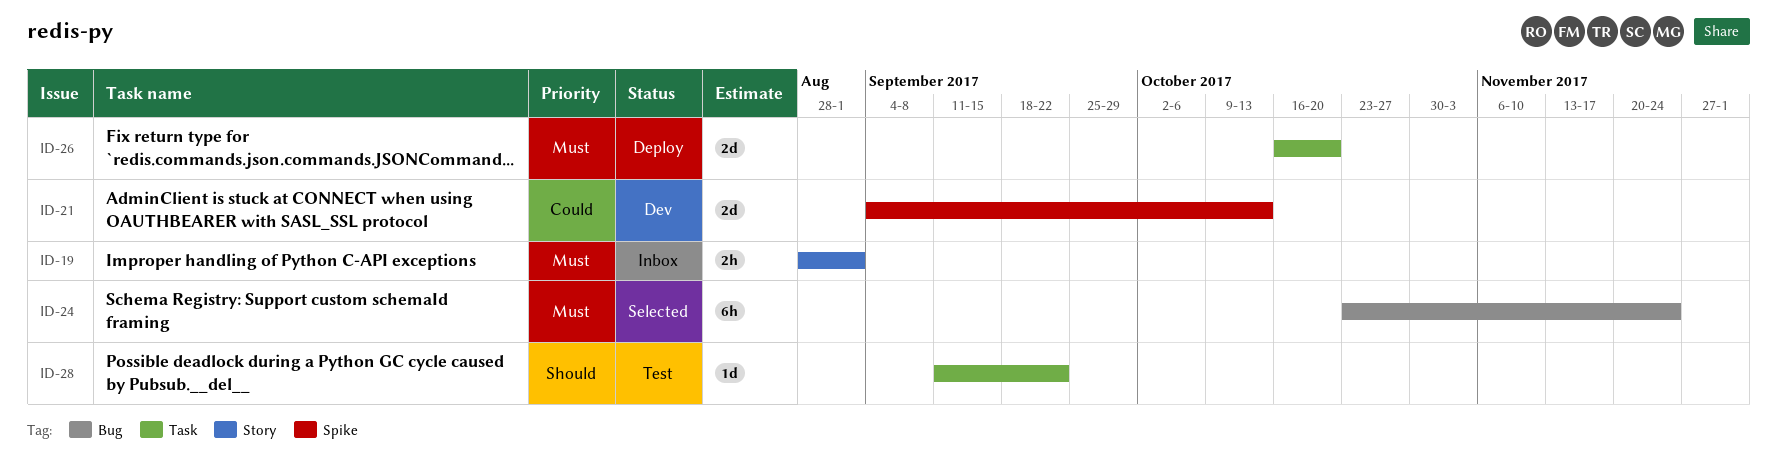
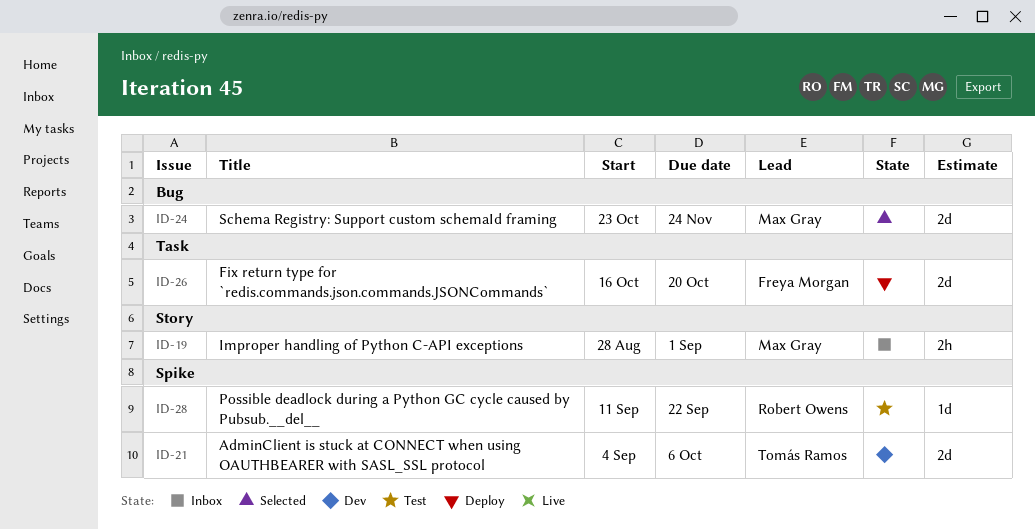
ID-21, due: Oct 13 -> Oct 6
ID-24, estimate: 6h -> 2d
ID-28, label: Task -> Spike

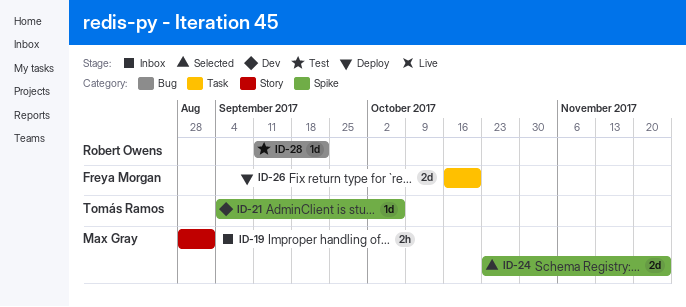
ID-21, estimate: 2d -> 1d
ID-24, label: Bug -> Spike
ID-28, label: Spike -> Bug

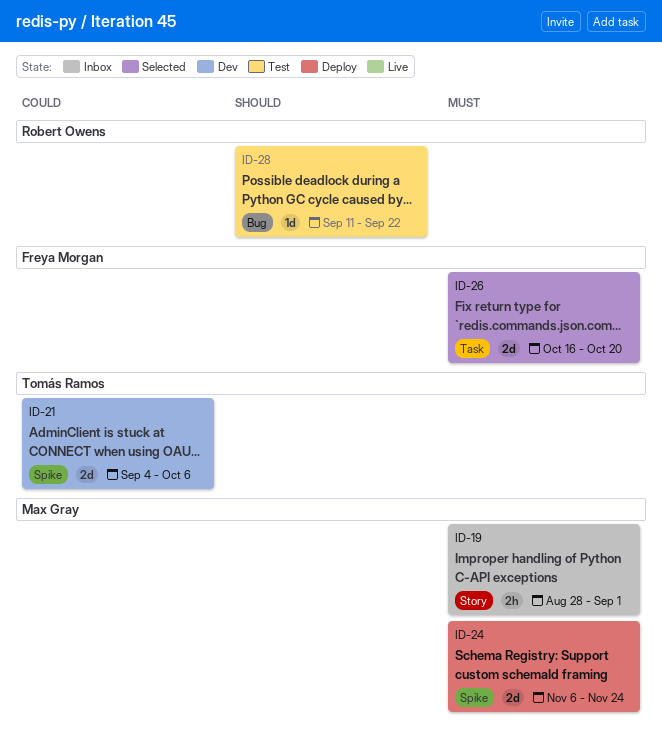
ID-21, estimate: 1d -> 2d
ID-24, status: Selected -> Deploy
ID-24, start: Oct 23 -> Nov 6
ID-26, status: Deploy -> Selected

